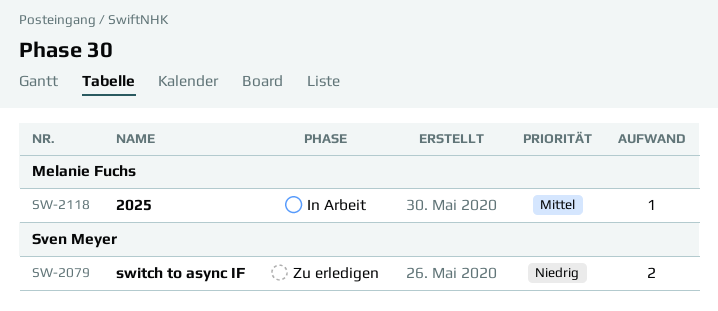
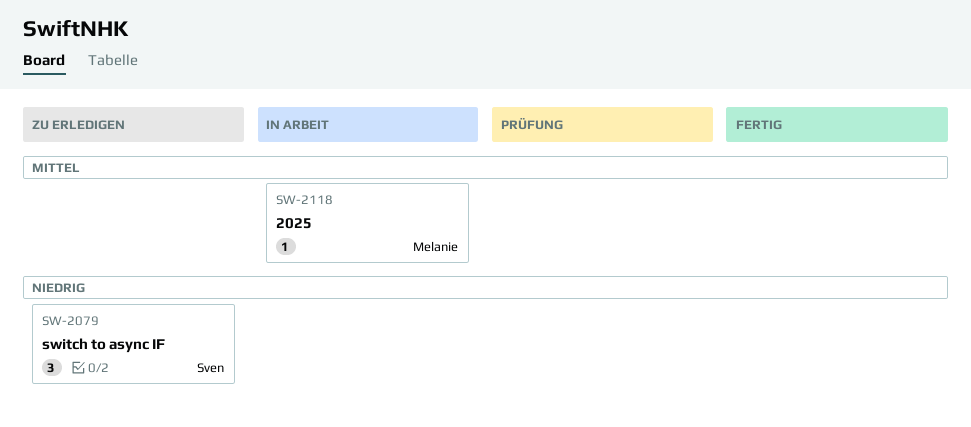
SW-2079, estimate: 2 -> 3

